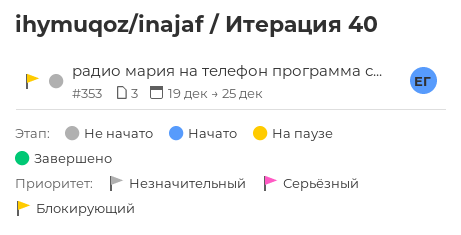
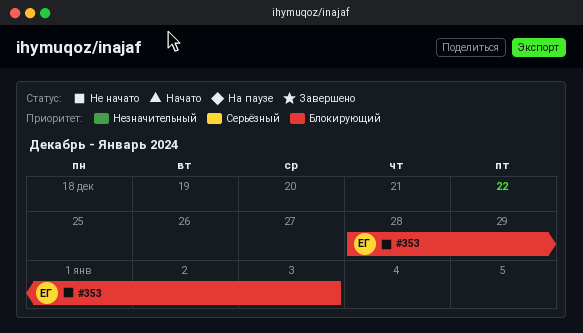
#353, start: Dec 19 -> Dec 28
#353, due: Dec 25 -> Jan 3

